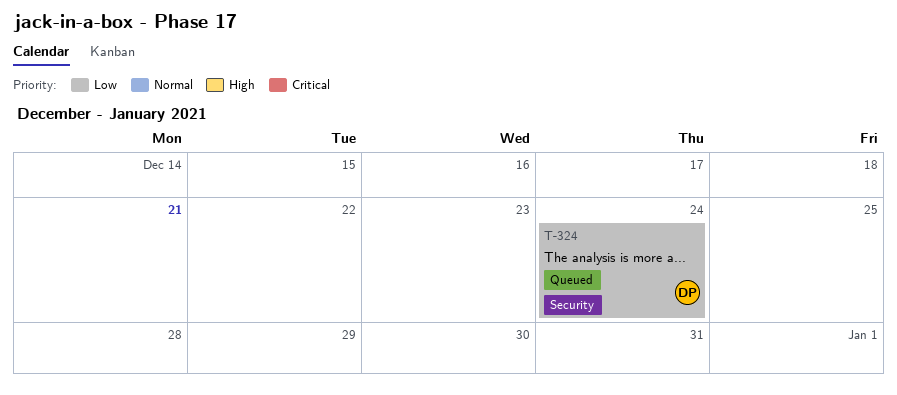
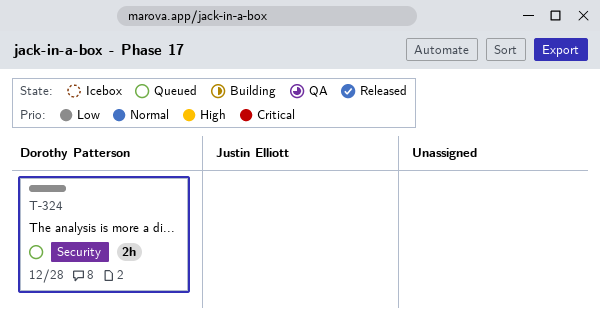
T-324, due: Dec 24 -> Dec 28

